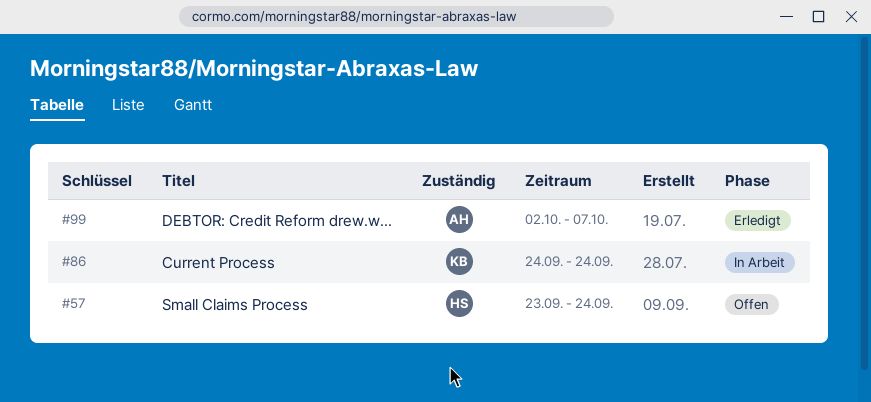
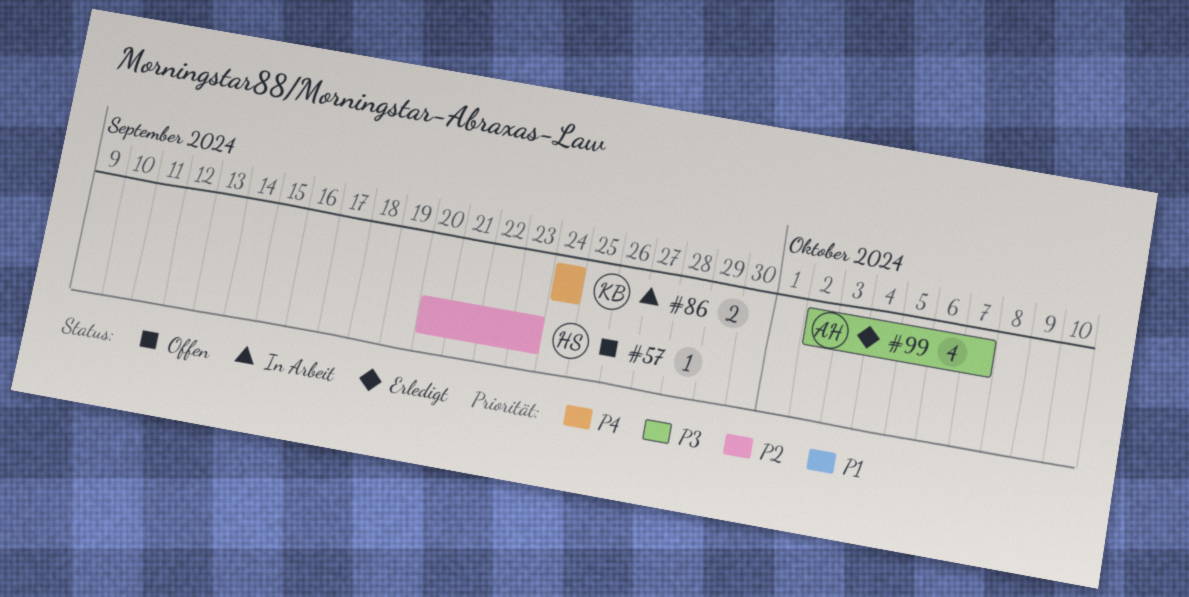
#57, start: Sep 23 -> Sep 20
#57, due: Sep 24 -> Sep 23

